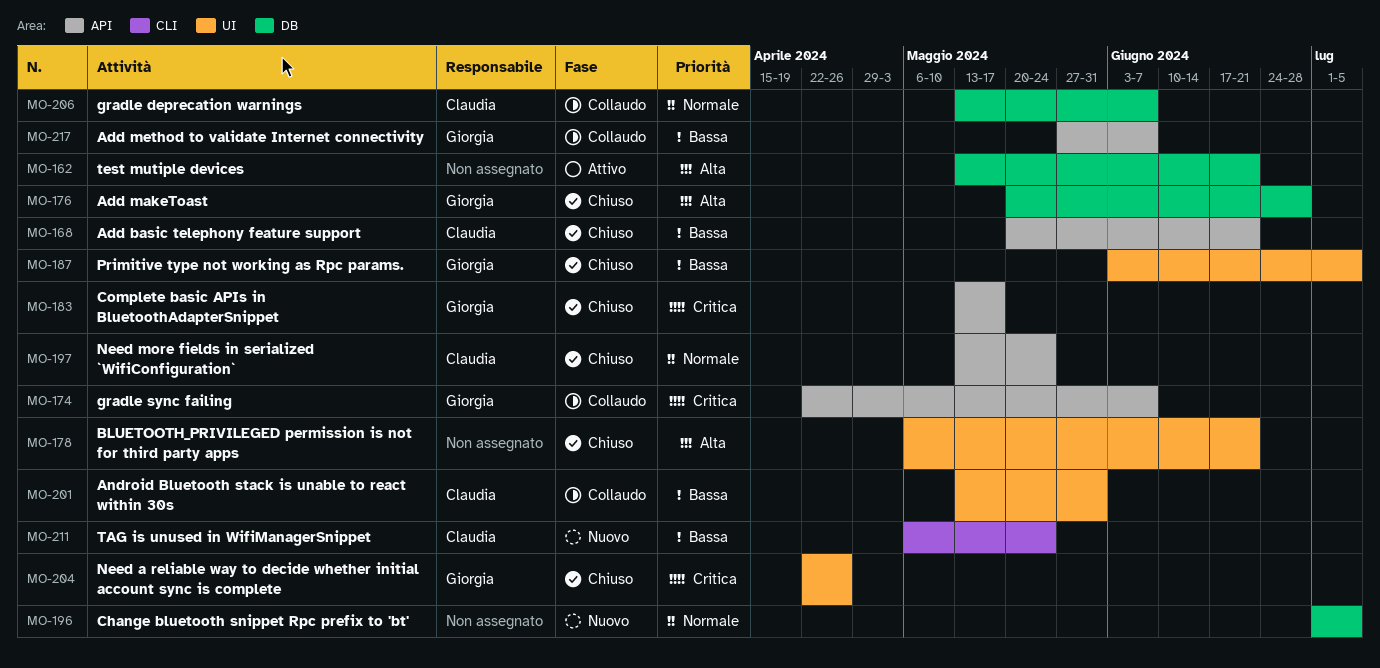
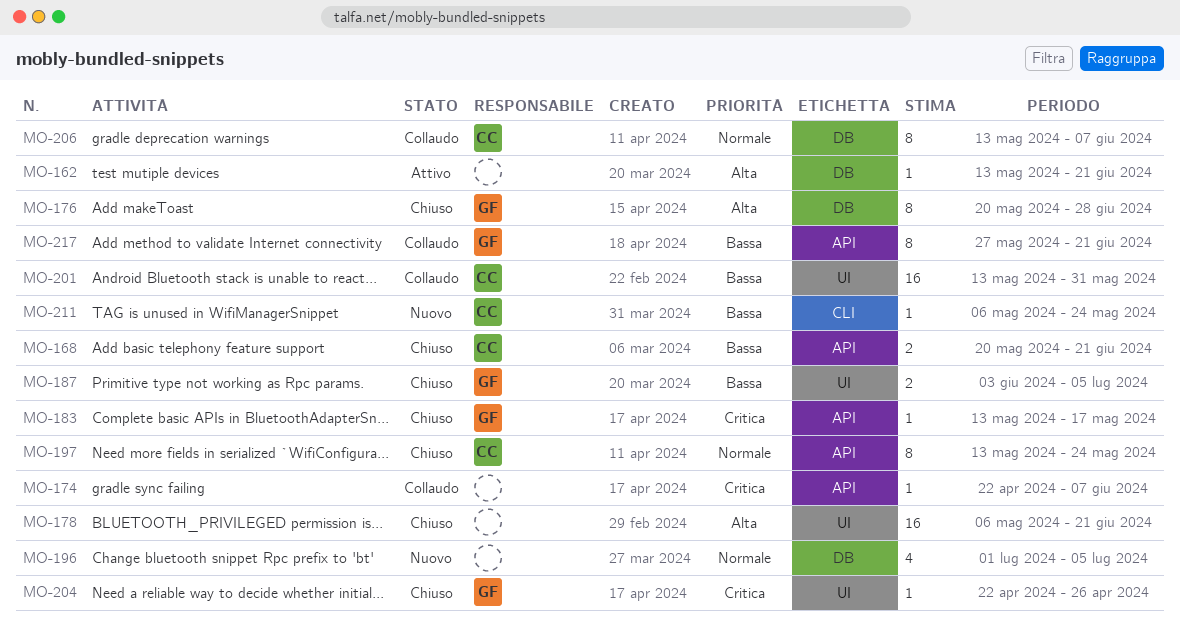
MO-174, owner: Giorgia -> none
MO-217, due: Jun 7 -> Jun 21

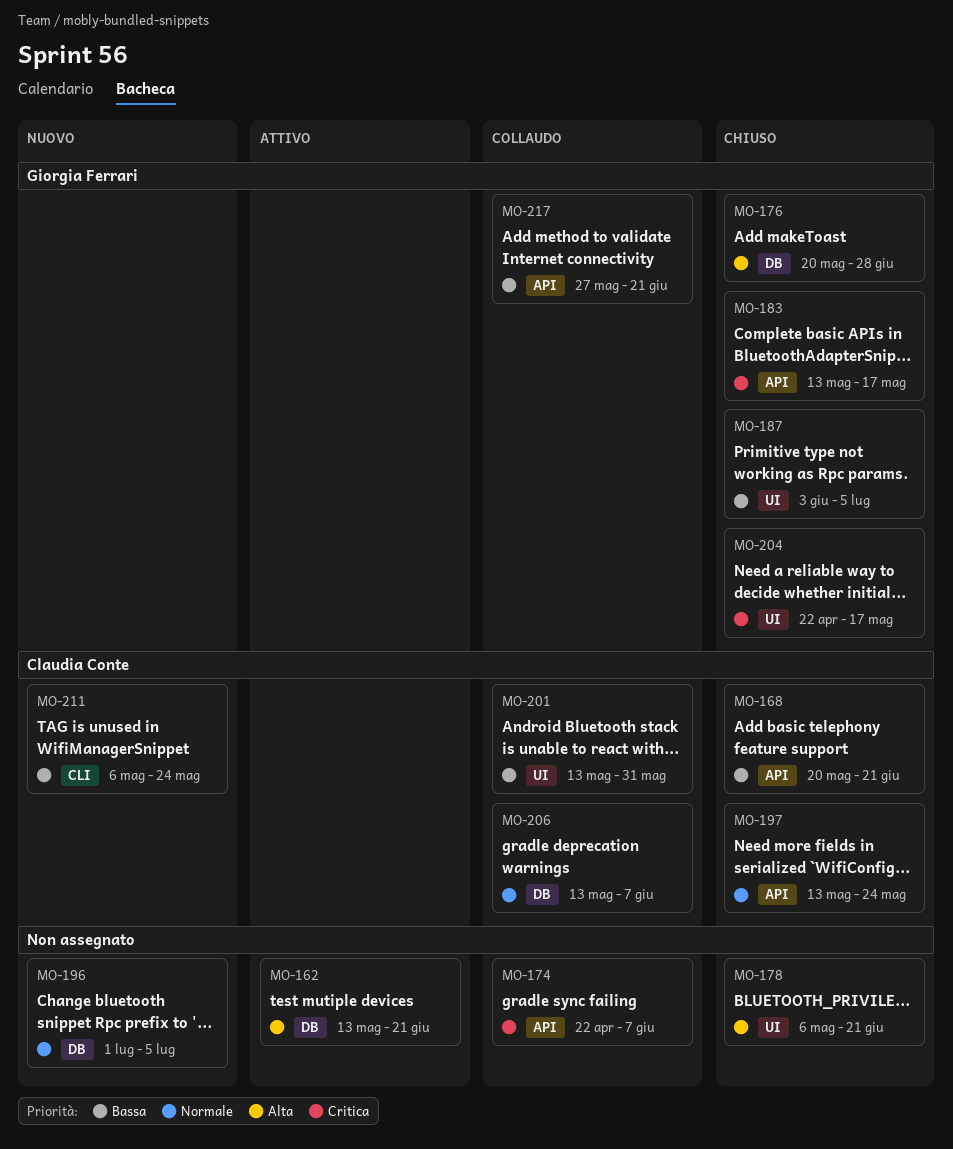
MO-204, due: Apr 26 -> May 17

